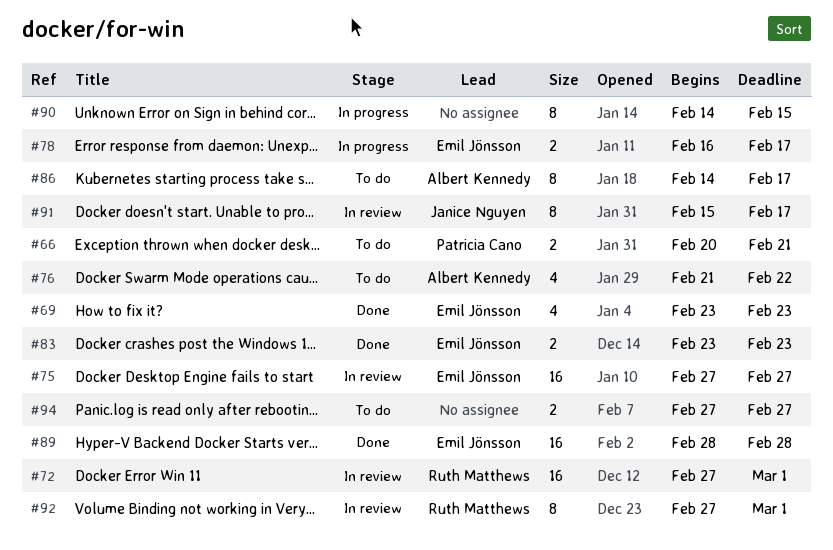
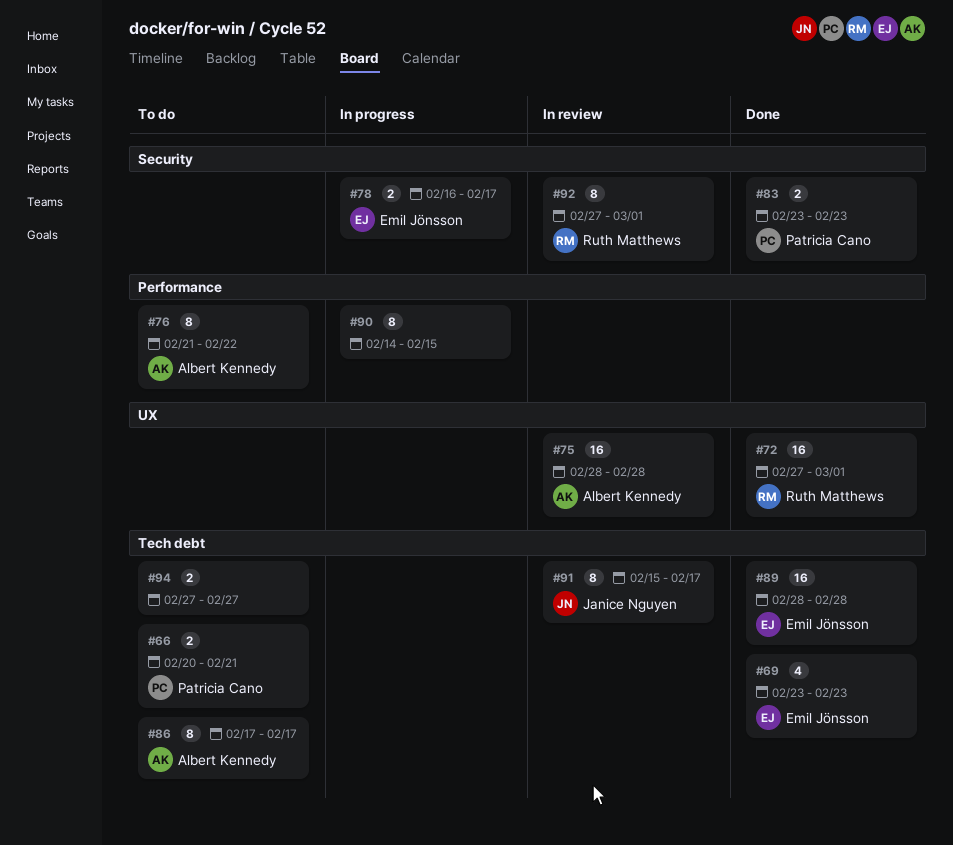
#72, status: In review -> Done
#75, owner: Emil Jönsson -> Albert Kennedy
#75, start: Feb 27 -> Feb 28
#75, due: Feb 27 -> Feb 28
#76, estimate: 4 -> 8
#83, owner: Emil Jönsson -> Patricia Cano
#86, start: Feb 14 -> Feb 17

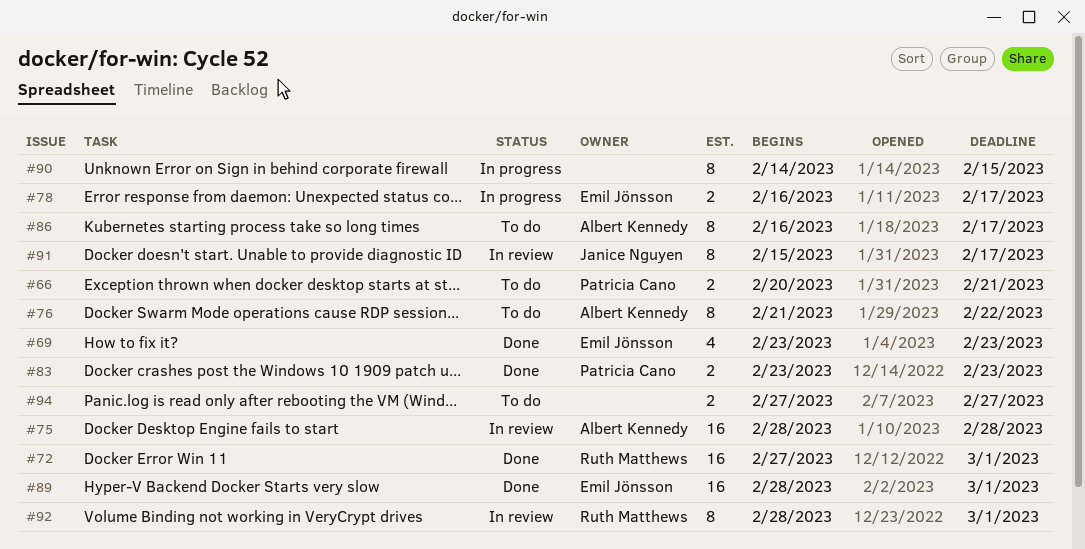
#86, start: Feb 17 -> Feb 16
#89, due: Feb 28 -> Mar 1
#92, start: Feb 27 -> Feb 28

